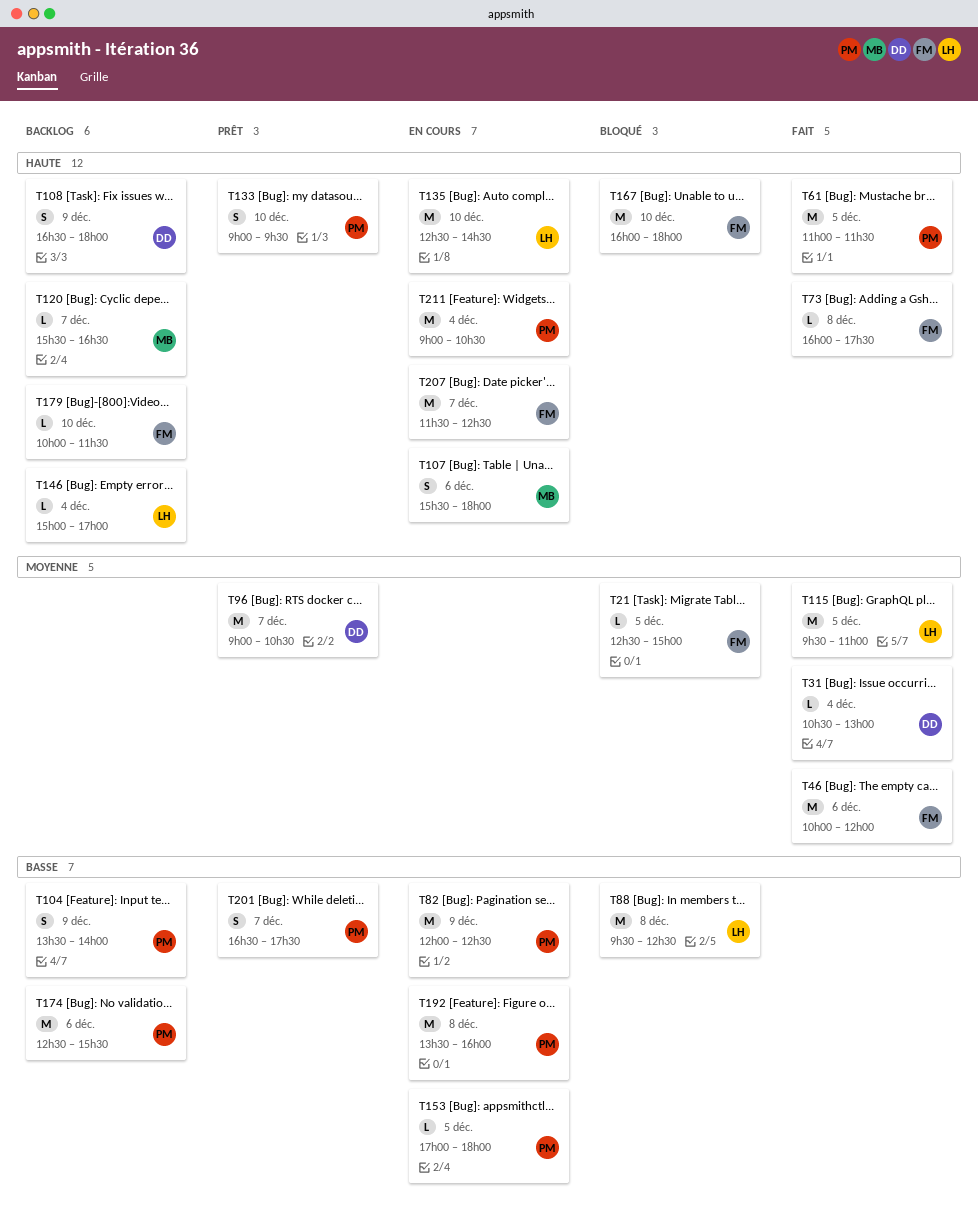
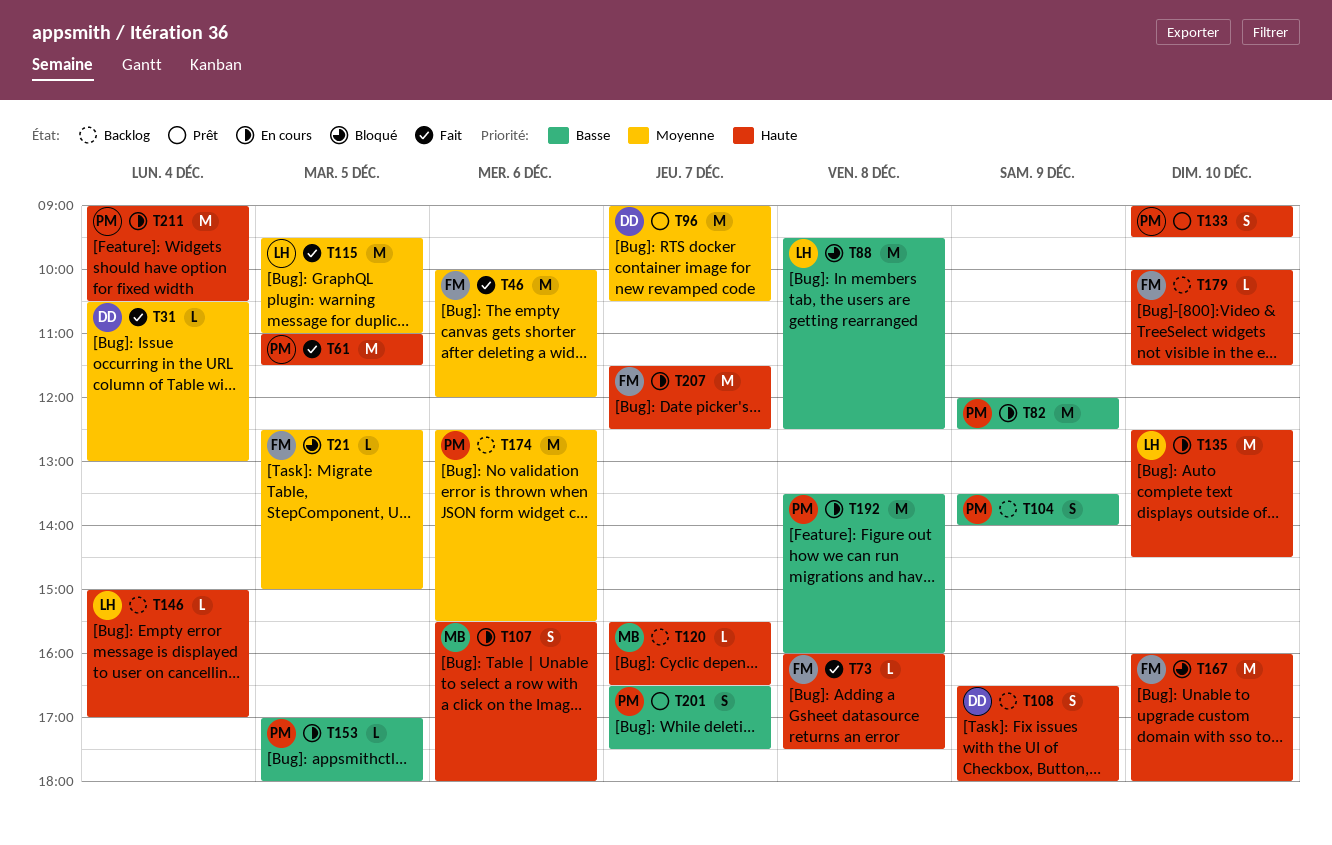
T174, priority: Basse -> Moyenne

